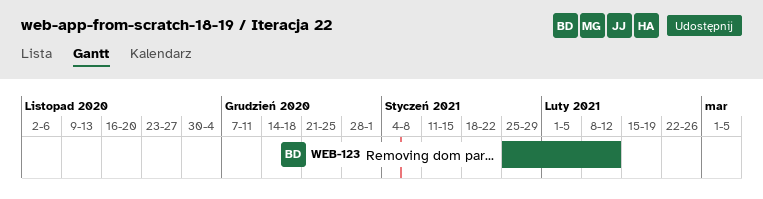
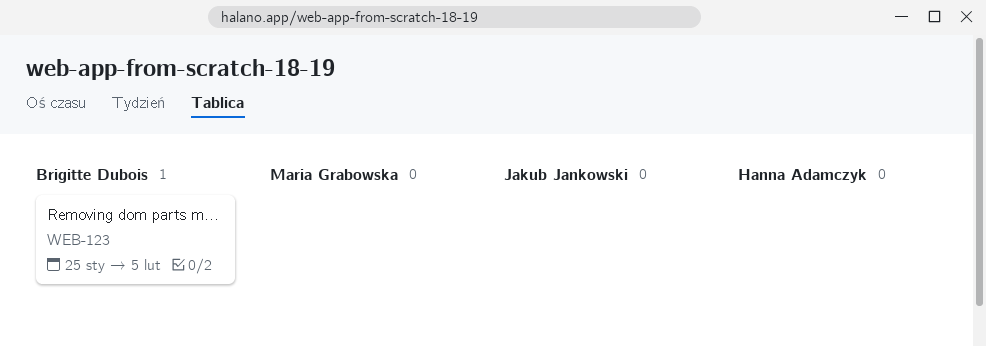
WEB-123, due: Feb 12 -> Feb 5

